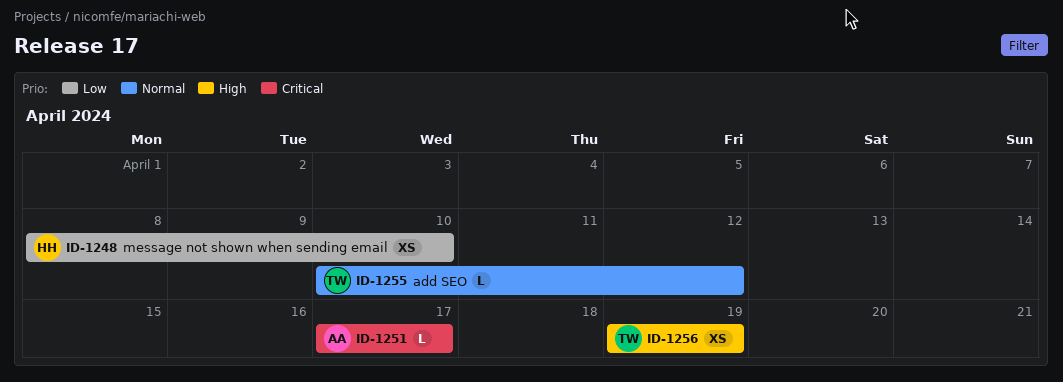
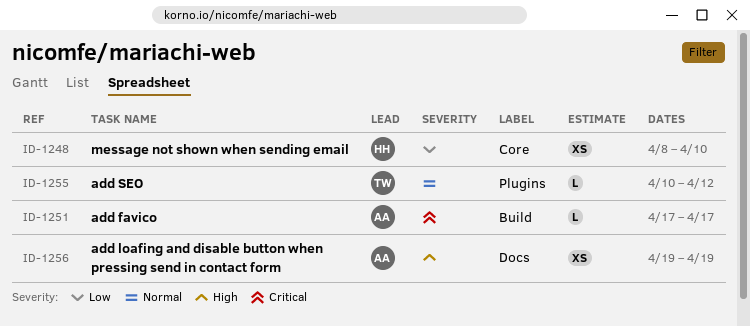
ID-1256, owner: TW -> AA

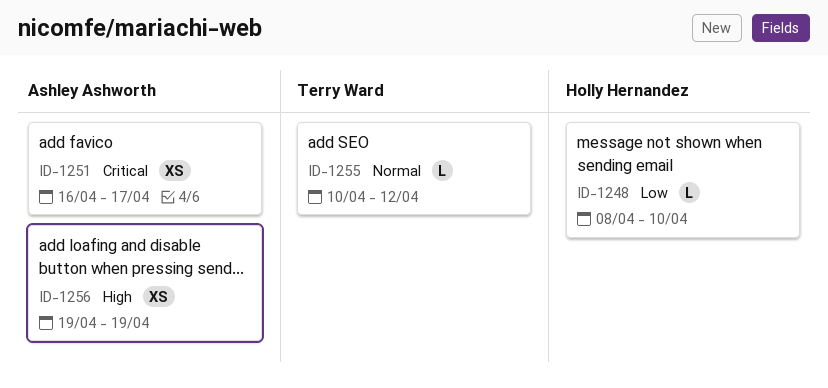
ID-1248, estimate: XS -> L
ID-1251, estimate: L -> XS
ID-1251, start: Apr 17 -> Apr 16

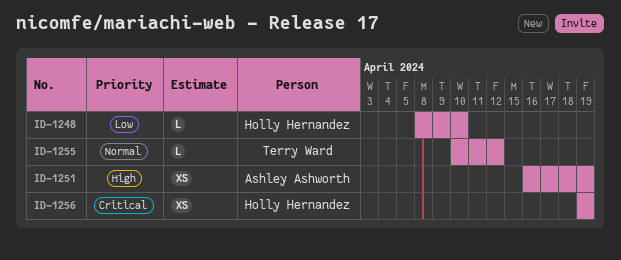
ID-1251, priority: Critical -> High
ID-1251, due: Apr 17 -> Apr 19
ID-1256, owner: Ashley Ashworth -> Holly Hernandez
ID-1256, priority: High -> Critical

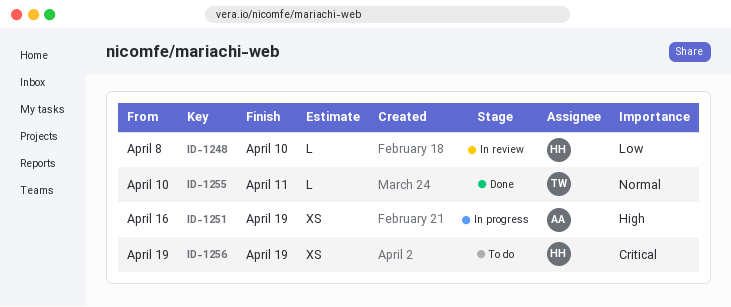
ID-1255, due: Apr 12 -> Apr 11

